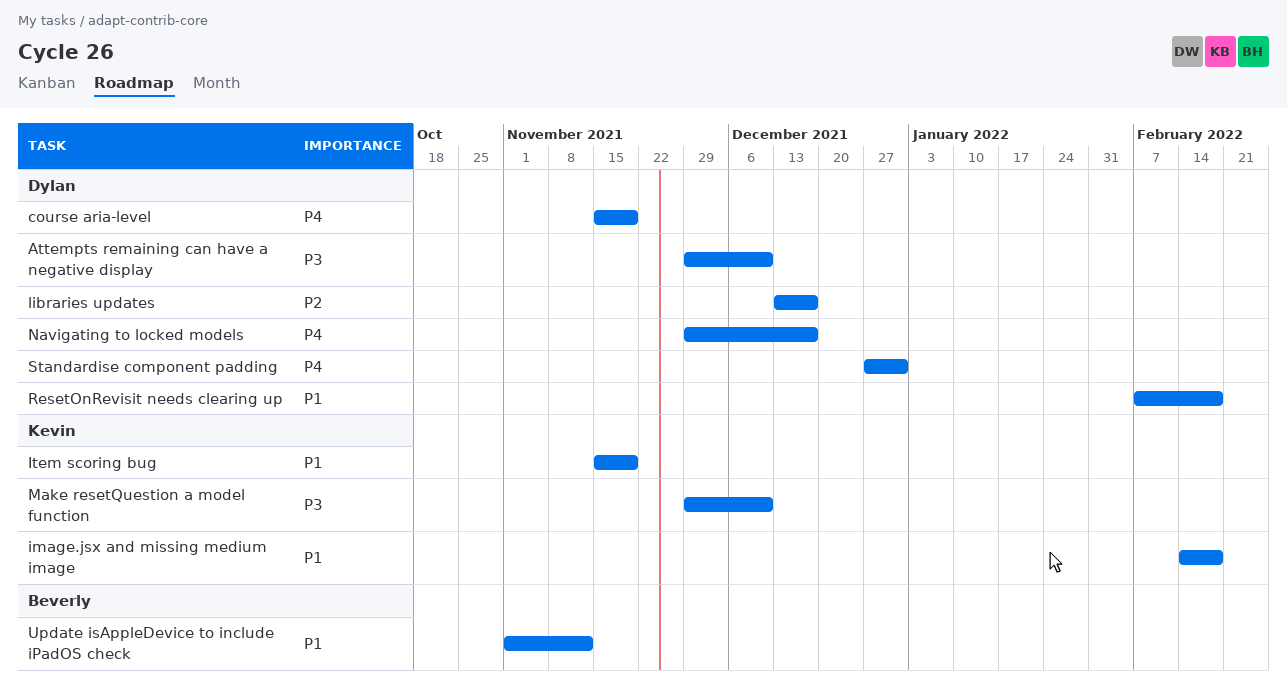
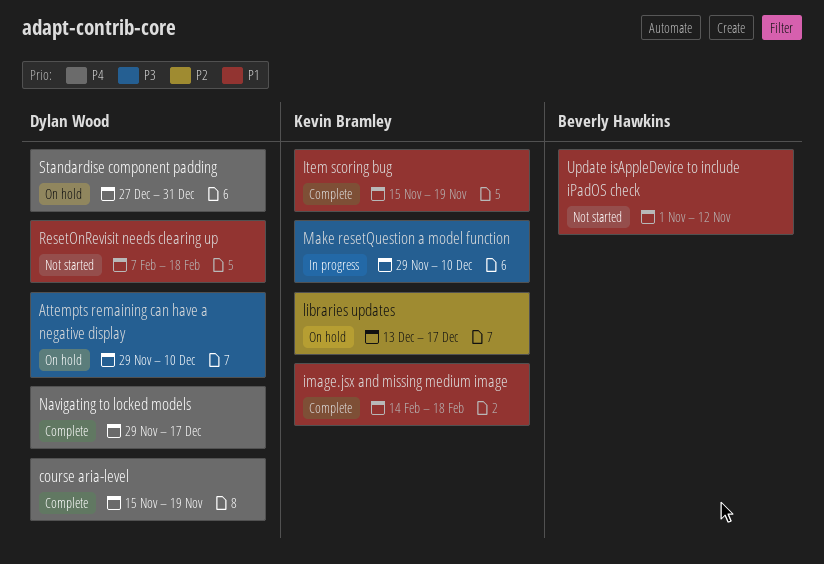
libraries updates, owner: Dylan Wood -> Kevin Bramley

